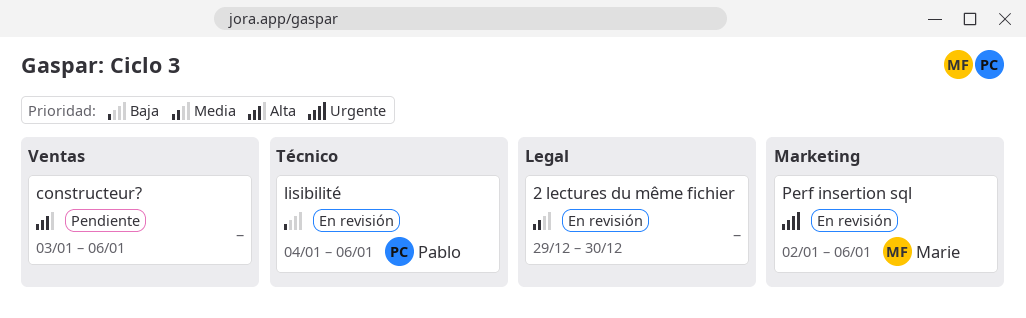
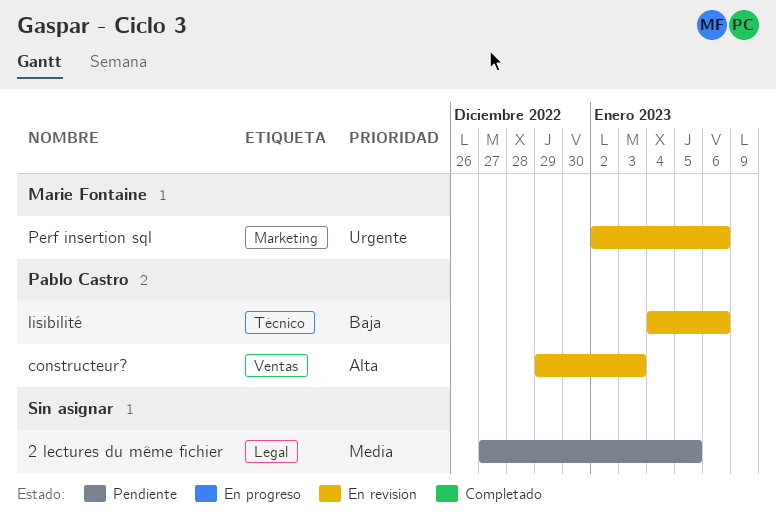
2 lectures du même fichier, status: En revisión -> Pendiente
2 lectures du même fichier, start: Dec 29 -> Dec 27
2 lectures du même fichier, due: Dec 30 -> Jan 5
constructeur?, status: Pendiente -> En revisión
constructeur?, owner: none -> Pablo Castro
constructeur?, start: Jan 3 -> Dec 29
constructeur?, due: Jan 6 -> Jan 3

